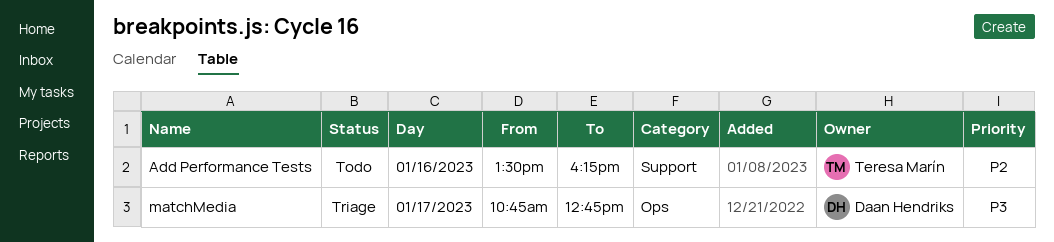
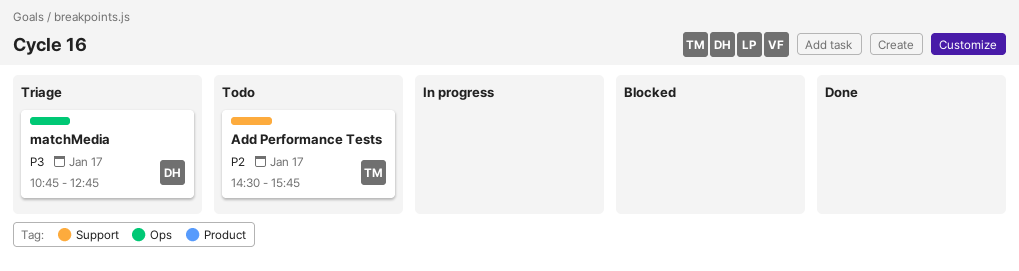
Add Performance Tests, day: Jan 16 -> Jan 17
Add Performance Tests, begins: 13:30 -> 14:30
Add Performance Tests, ends: 16:15 -> 15:45

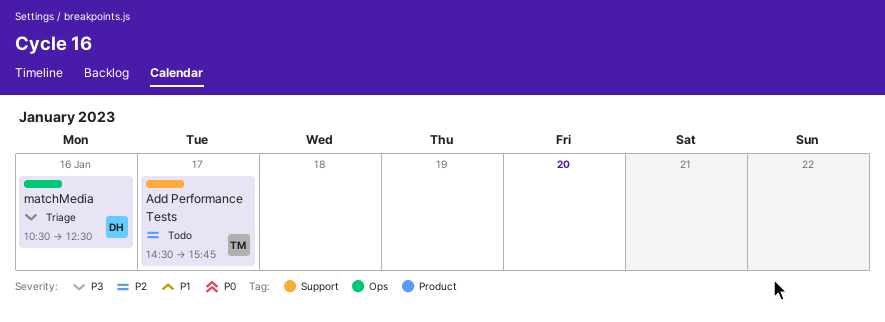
matchMedia, day: Jan 17 -> Jan 16
matchMedia, begins: 10:45 -> 10:30
matchMedia, ends: 12:45 -> 12:30

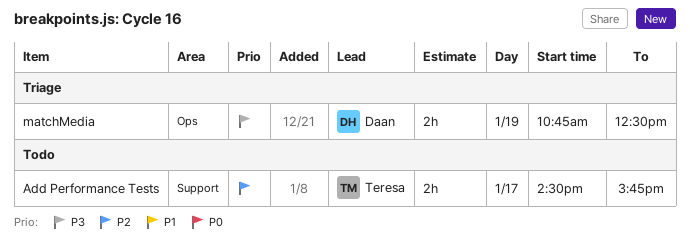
matchMedia, day: Jan 16 -> Jan 19
matchMedia, begins: 10:30 -> 10:45

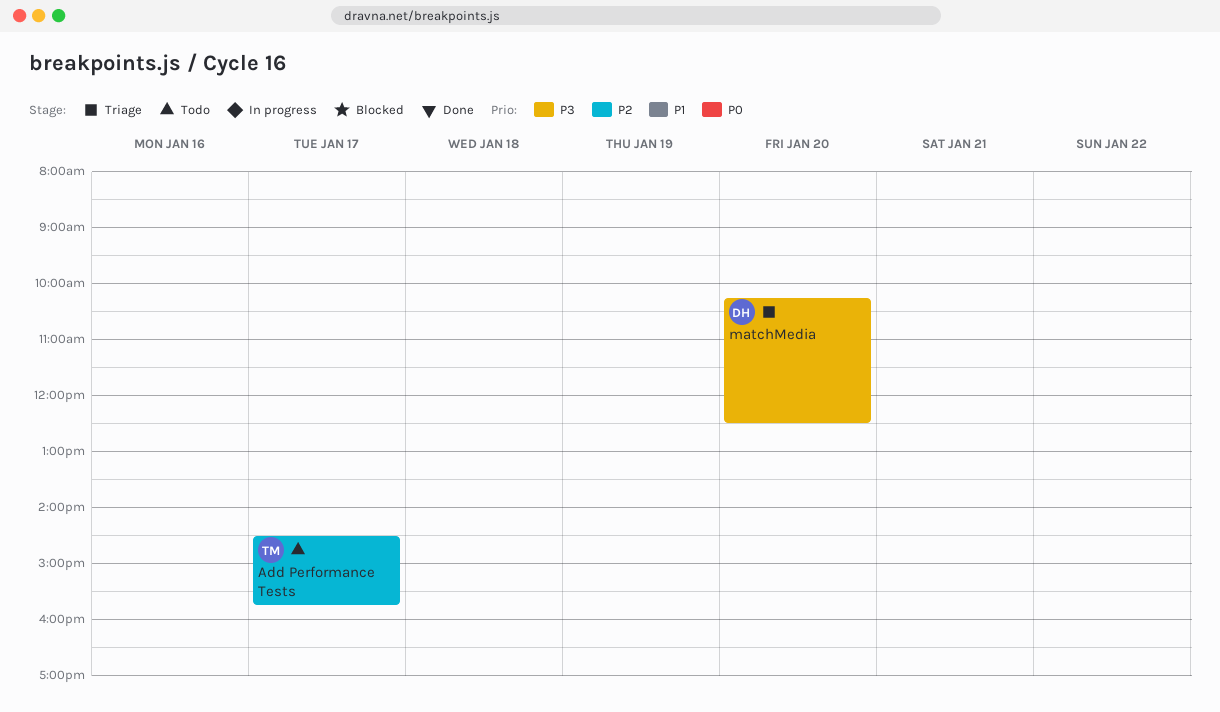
matchMedia, day: Jan 19 -> Jan 20
matchMedia, begins: 10:45 -> 10:15

